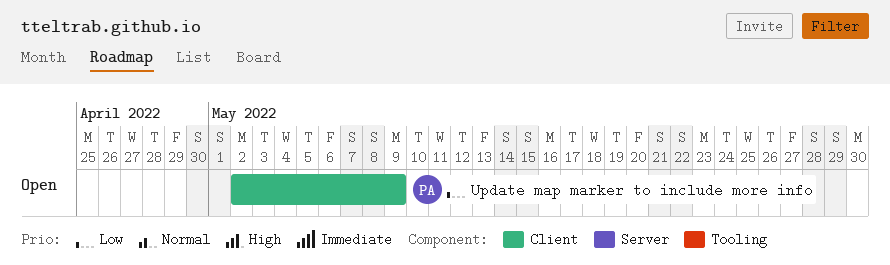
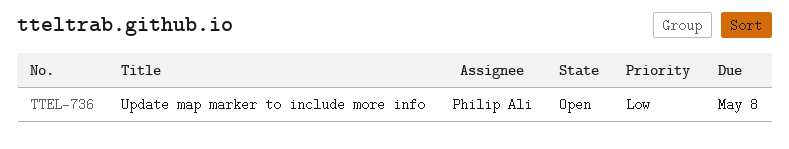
Update map marker to include more info, due: May 9 -> May 8

